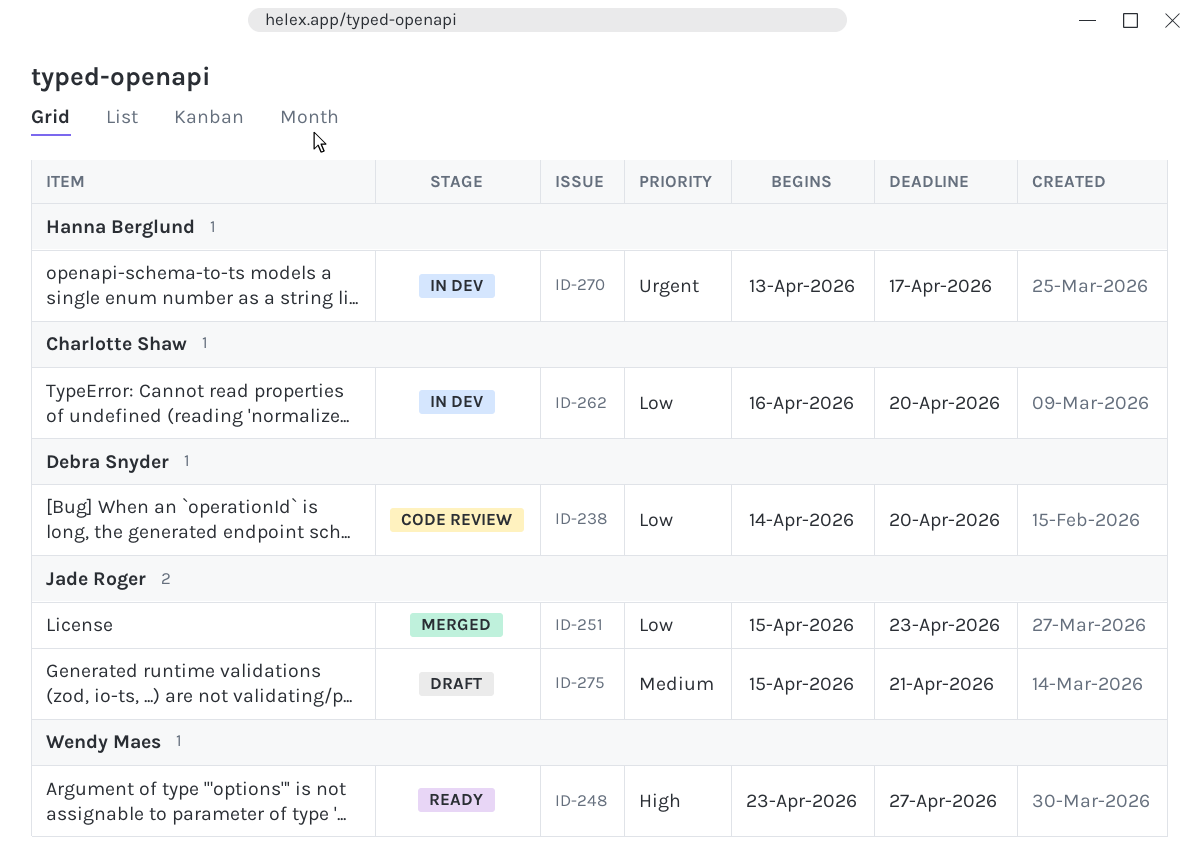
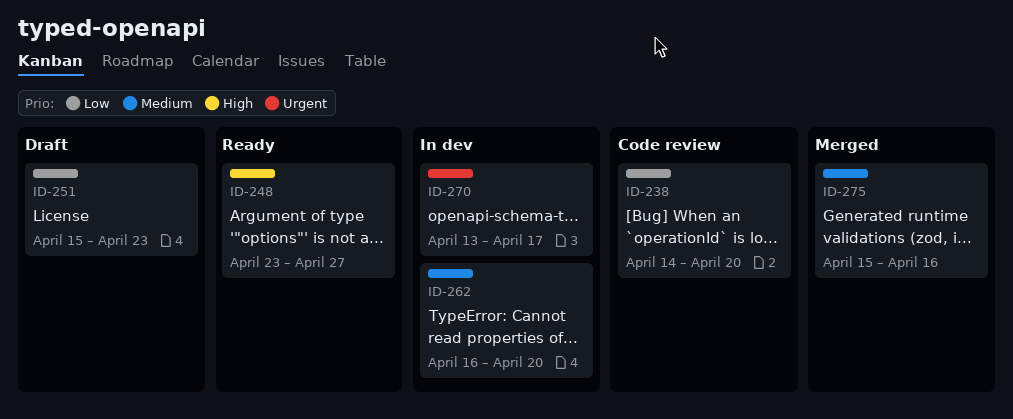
ID-251, status: Merged -> Draft
ID-262, priority: Low -> Medium
ID-275, status: Draft -> Merged
ID-275, due: Apr 21 -> Apr 16

